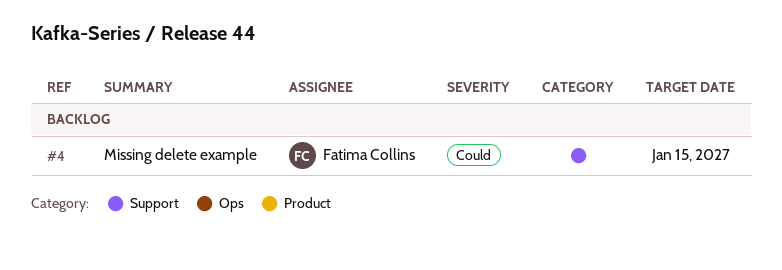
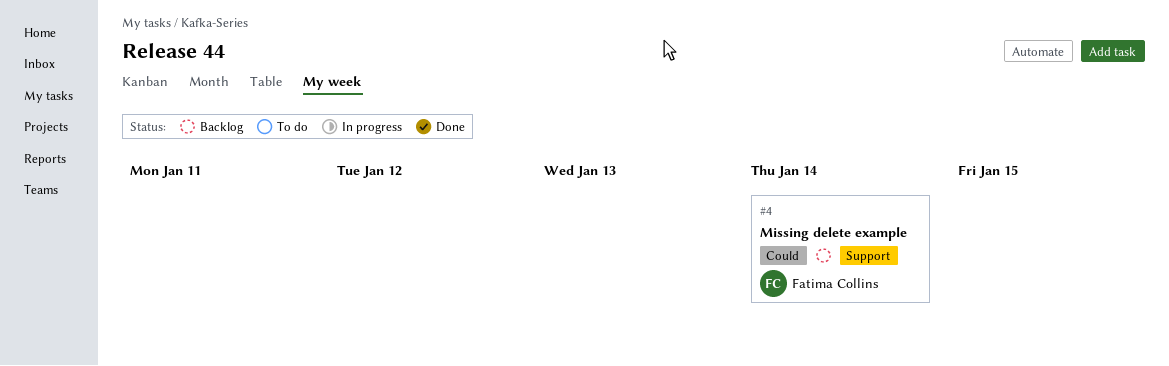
#4, due: Jan 15 -> Jan 14

